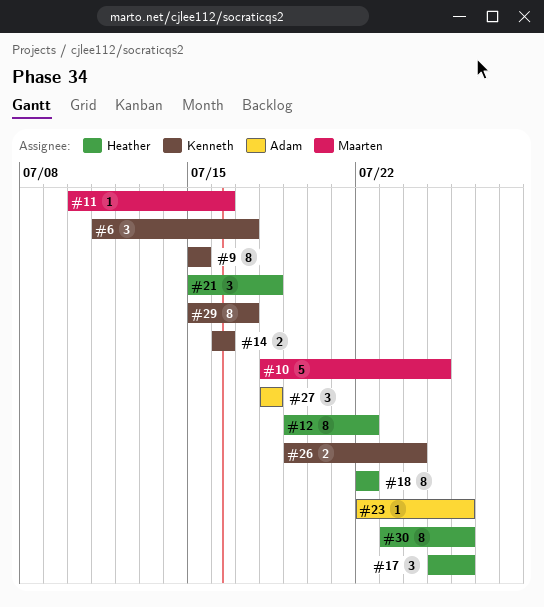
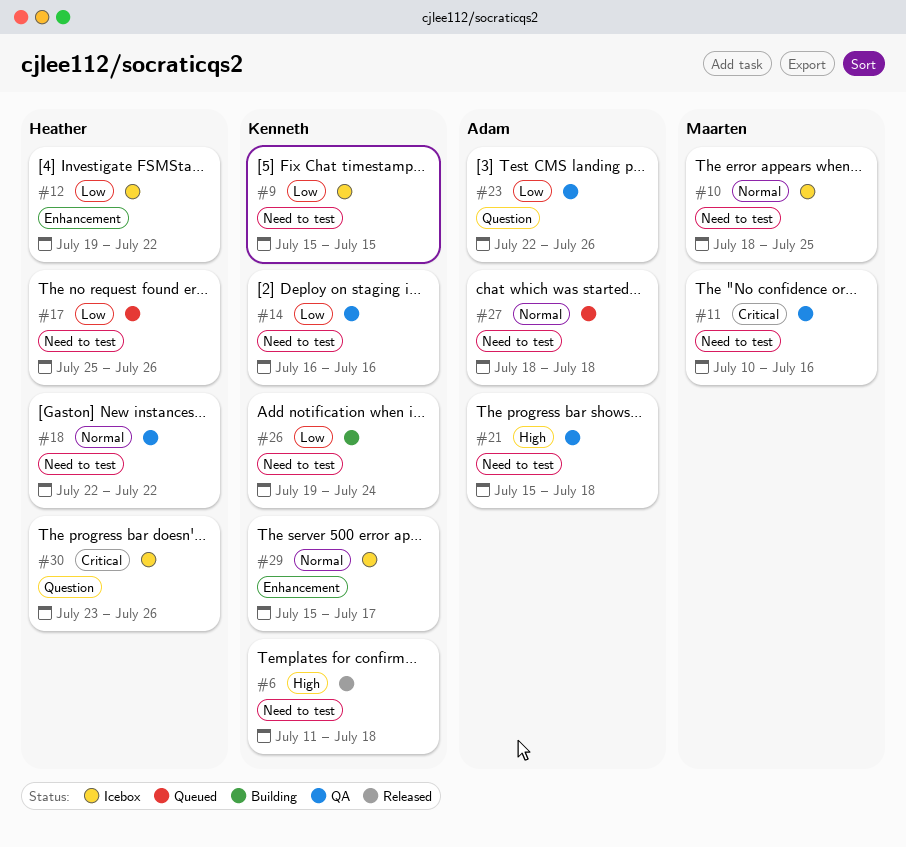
#6, due: Jul 17 -> Jul 18
#21, owner: Heather -> Adam

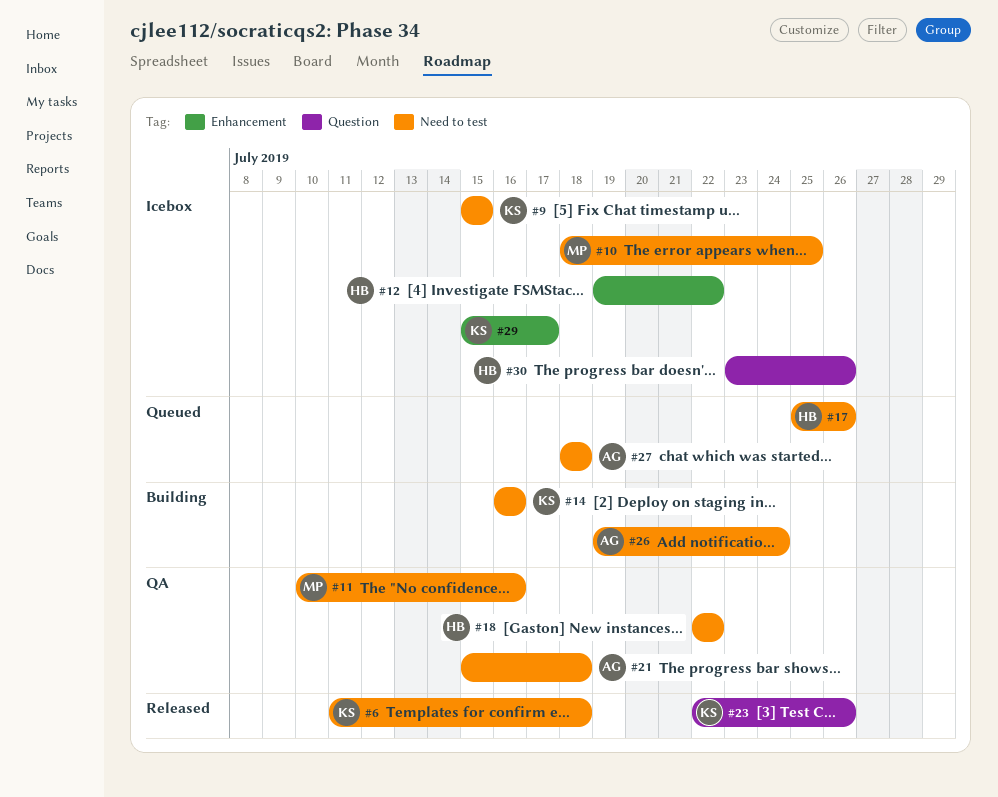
#14, status: QA -> Building
#23, status: QA -> Released
#23, owner: Adam -> Kenneth
#26, owner: Kenneth -> Adam

